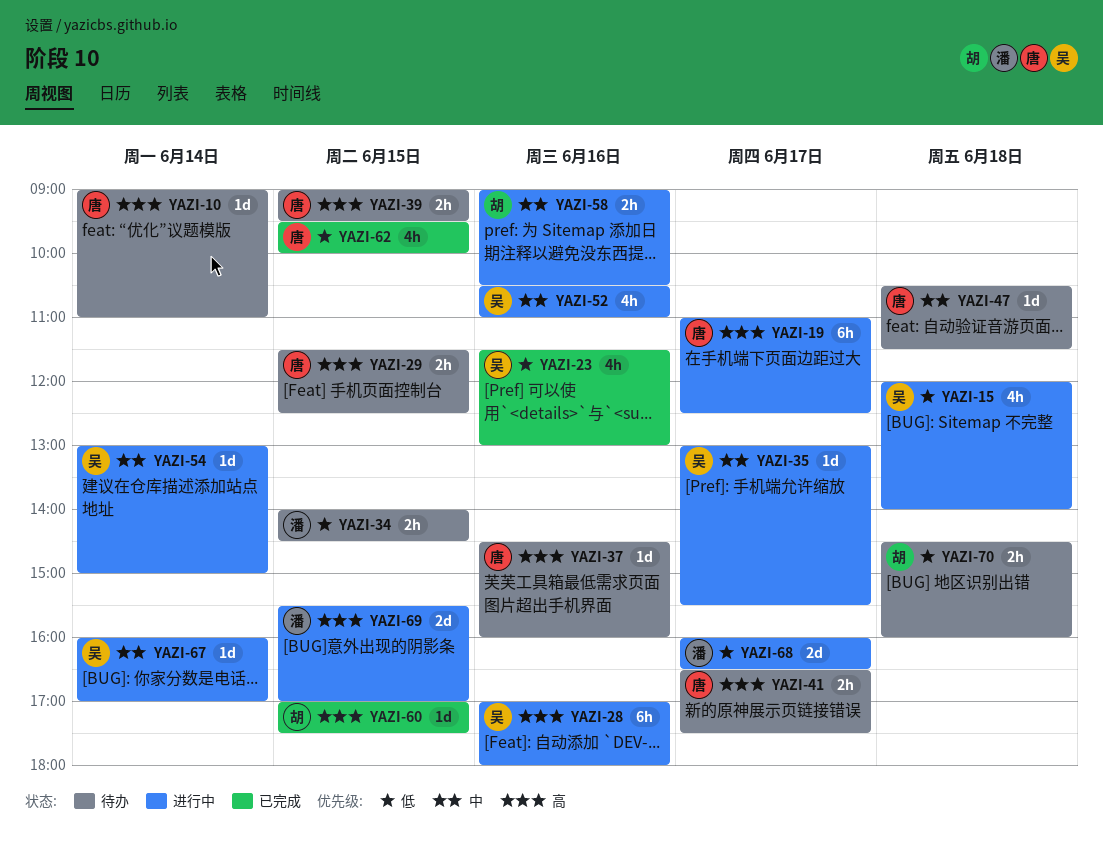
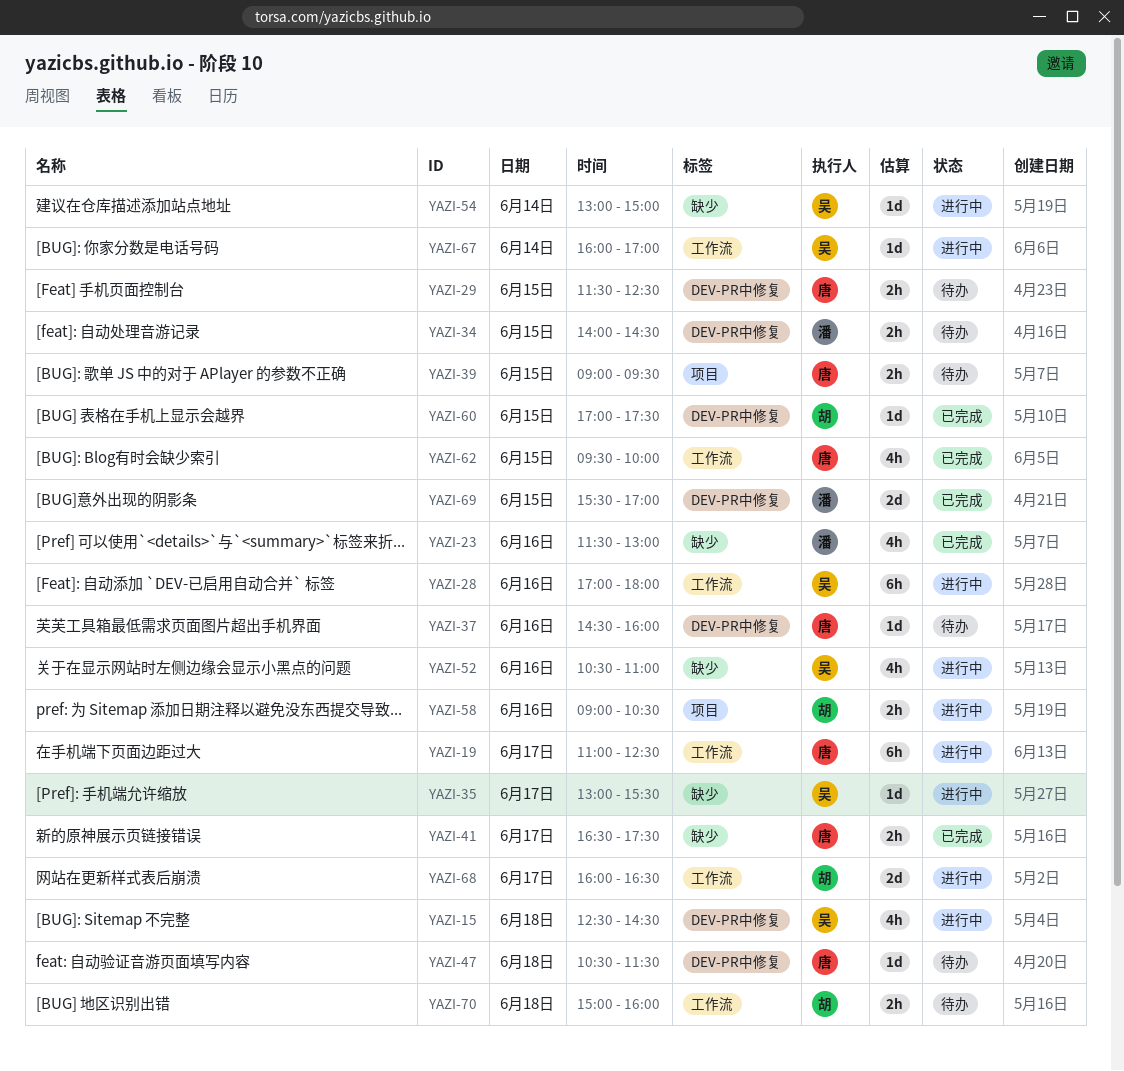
YAZI-10: present -> none
YAZI-15, begins: 12:00 -> 12:30
YAZI-15, ends: 14:00 -> 14:30
YAZI-23, owner: 吴 -> 潘
YAZI-41, status: 待办 -> 已完成
YAZI-68, owner: 潘 -> 胡
YAZI-69, status: 进行中 -> 已完成
YAZI-70, begins: 14:30 -> 15:00

